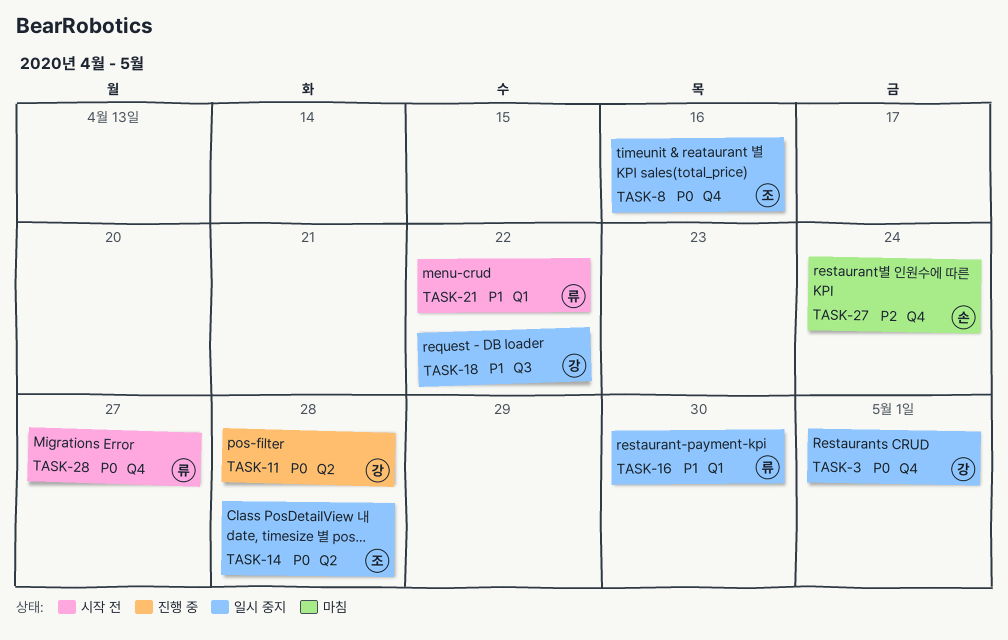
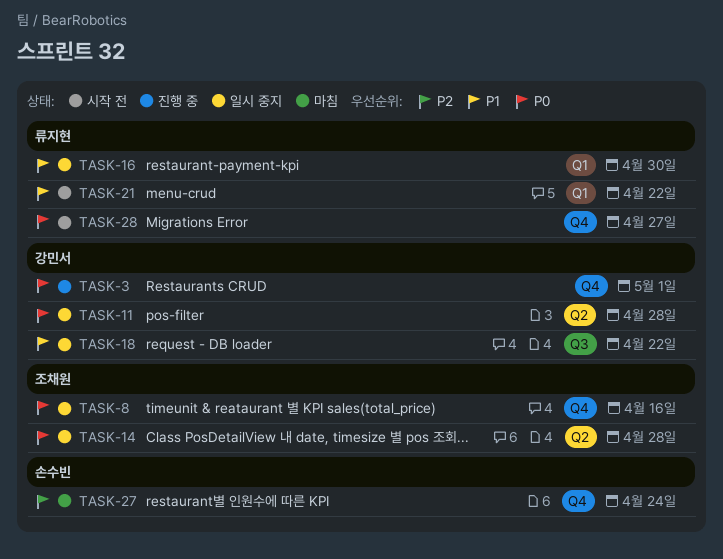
TASK-3, status: 일시 중지 -> 진행 중
TASK-11, status: 진행 중 -> 일시 중지

